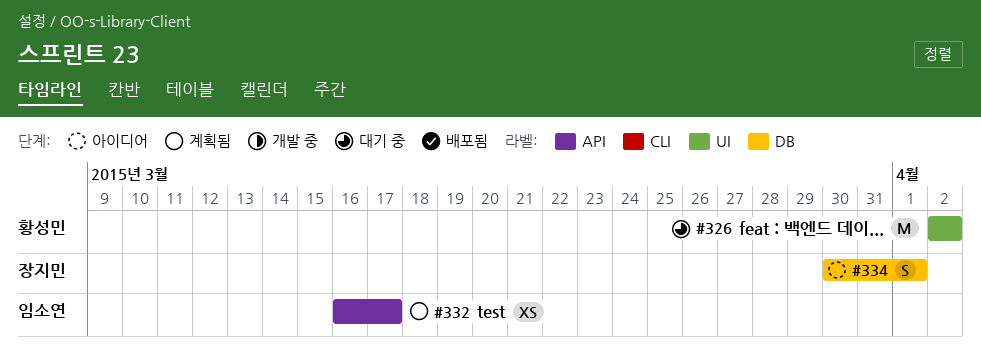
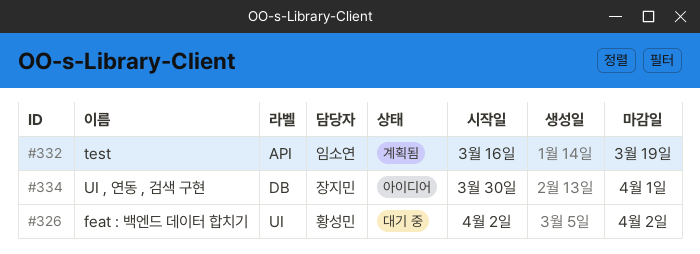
#332, due: Mar 17 -> Mar 19

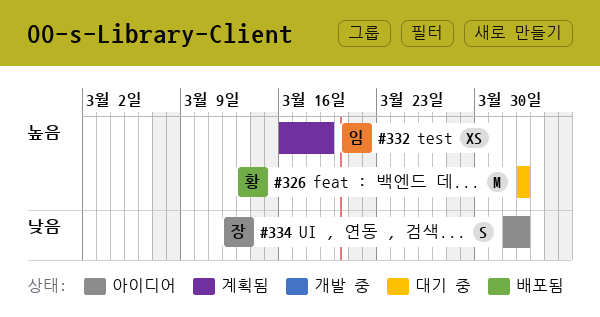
#334, start: Mar 30 -> Apr 1
#334, due: Apr 1 -> Apr 2

